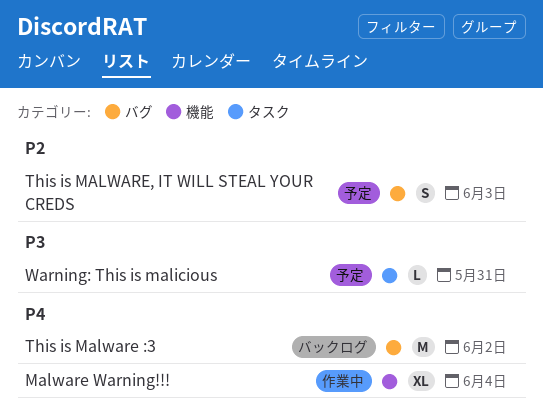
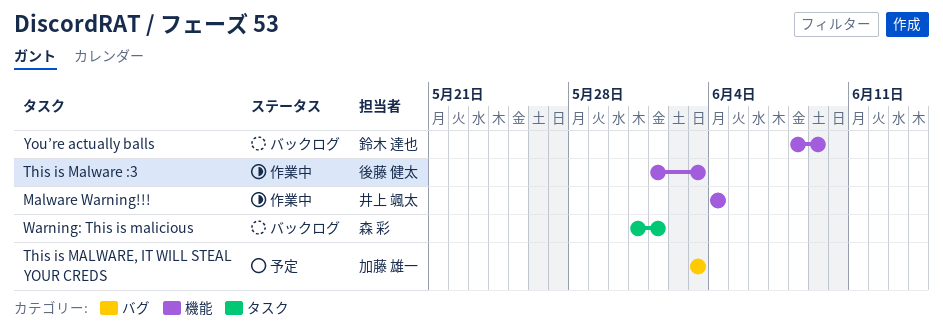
This is Malware :3, status: バックログ -> 作業中
This is Malware :3, label: バグ -> 機能
This is Malware :3, due: Jun 2 -> Jun 3
Warning: This is malicious, status: 予定 -> バックログ
Warning: This is malicious, due: May 31 -> Jun 1
You’re actually balls: none -> present

